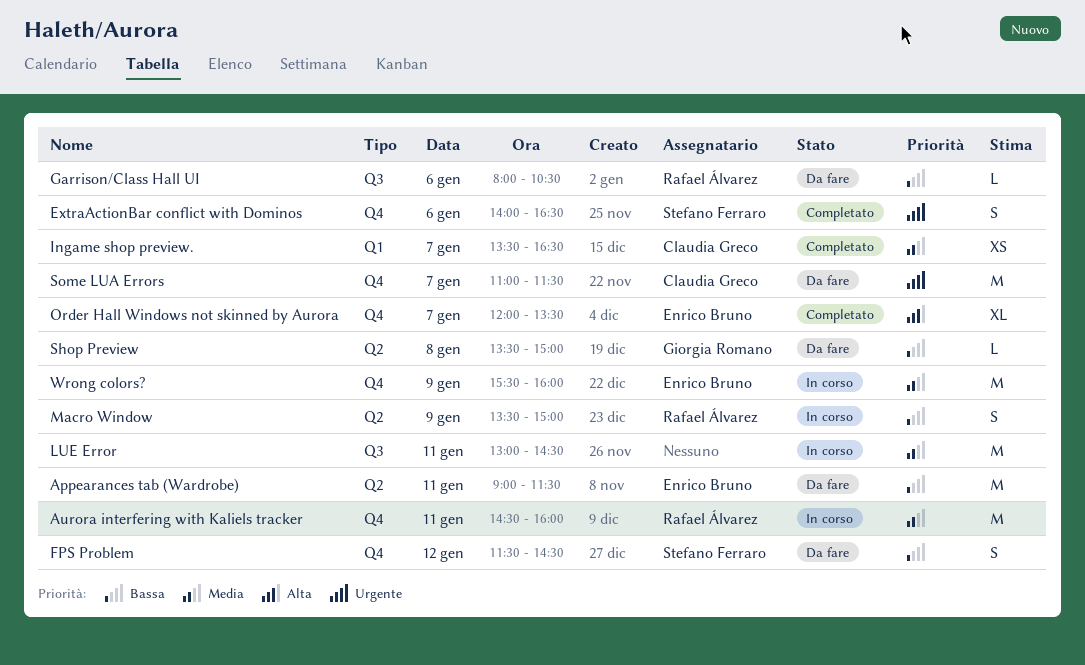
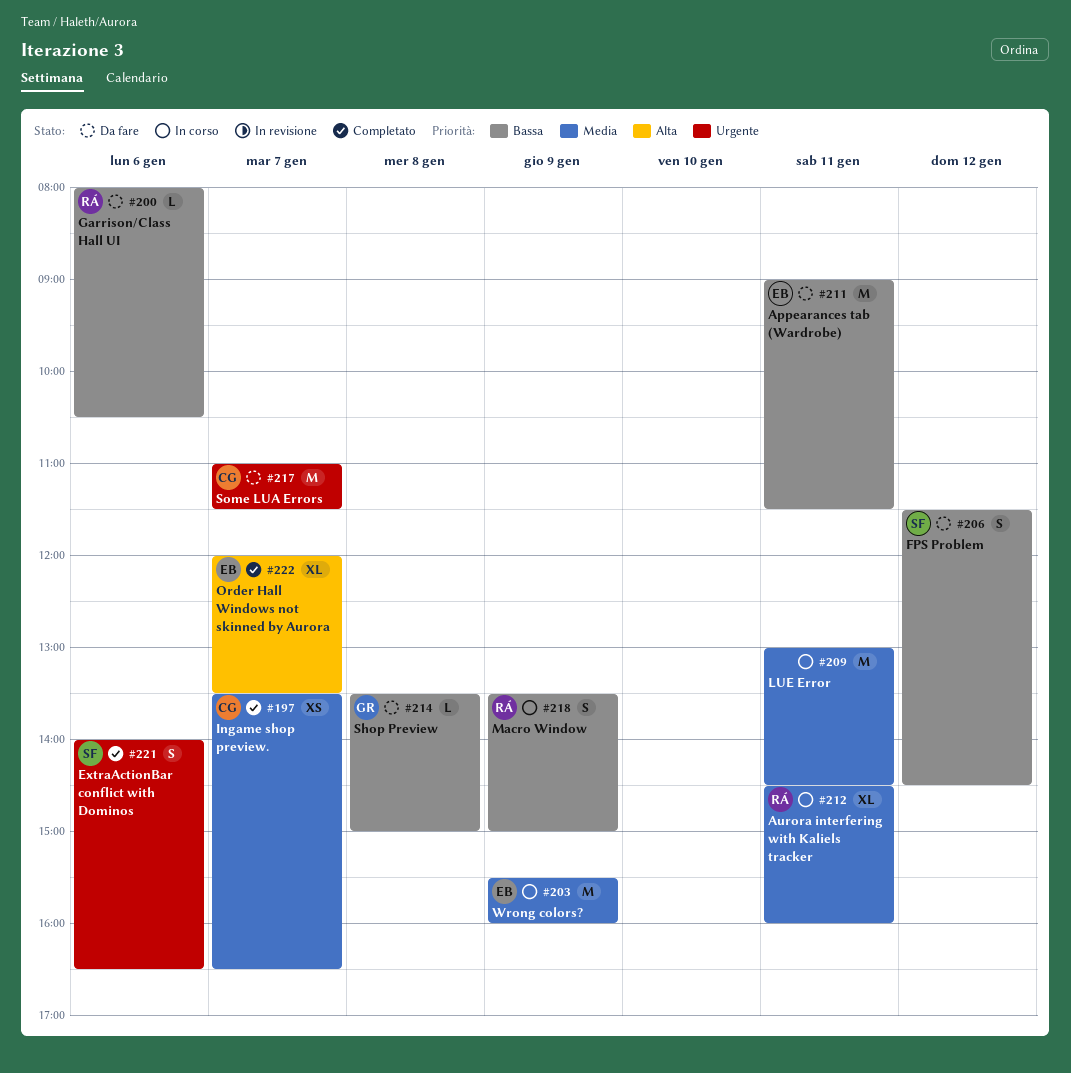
Aurora interfering with Kaliels tracker, estimate: M -> XL

